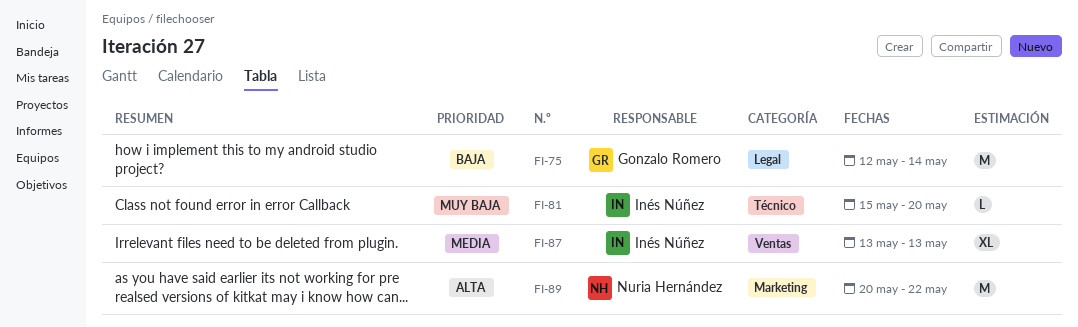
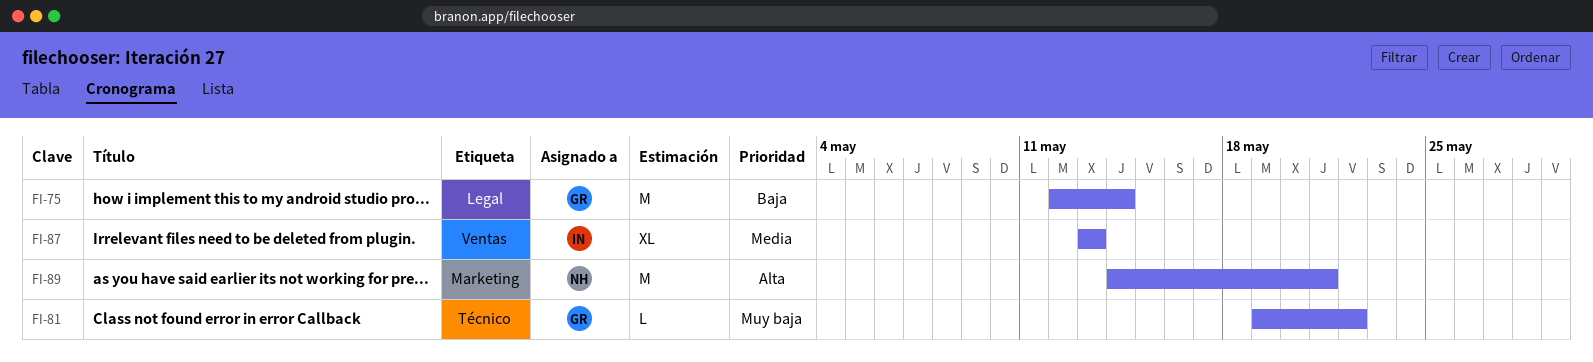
FI-81, owner: Inés Núñez -> Gonzalo Romero
FI-81, start: May 15 -> May 19
FI-81, due: May 20 -> May 22
FI-89, start: May 20 -> May 14
FI-89, due: May 22 -> May 21

